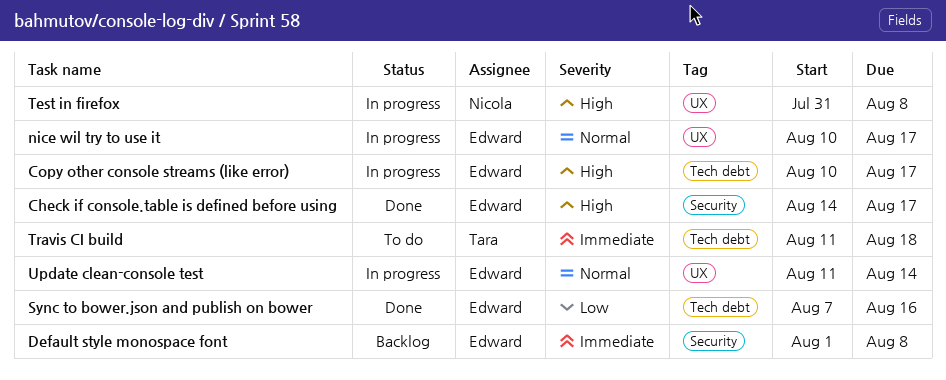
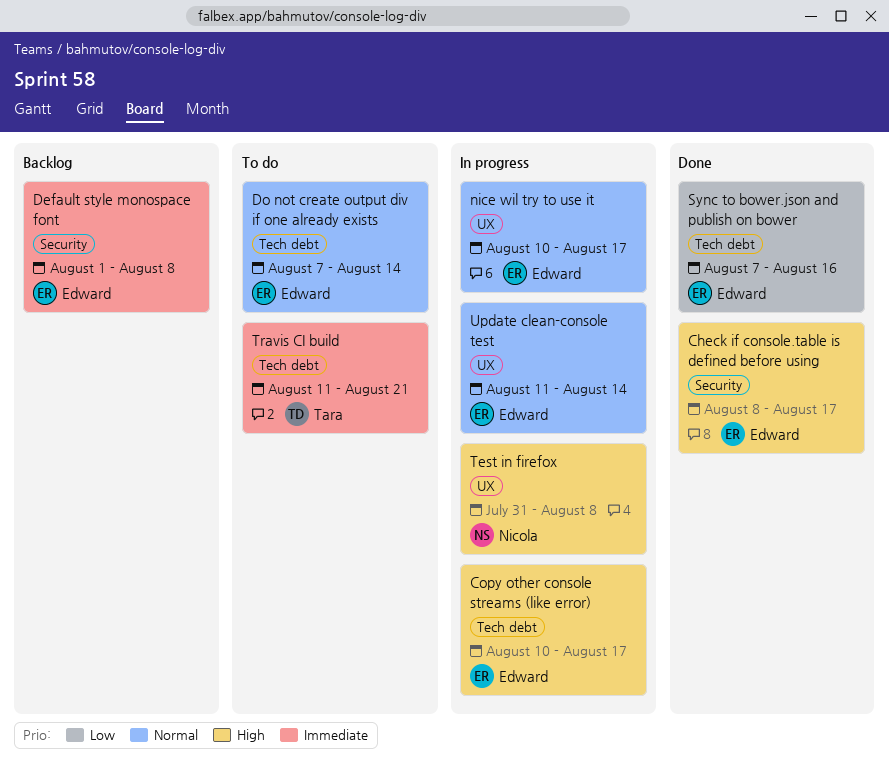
Check if console.table is defined before using, start: Aug 14 -> Aug 8
Do not create output div if one already exists: none -> present
Travis CI build, due: Aug 18 -> Aug 21

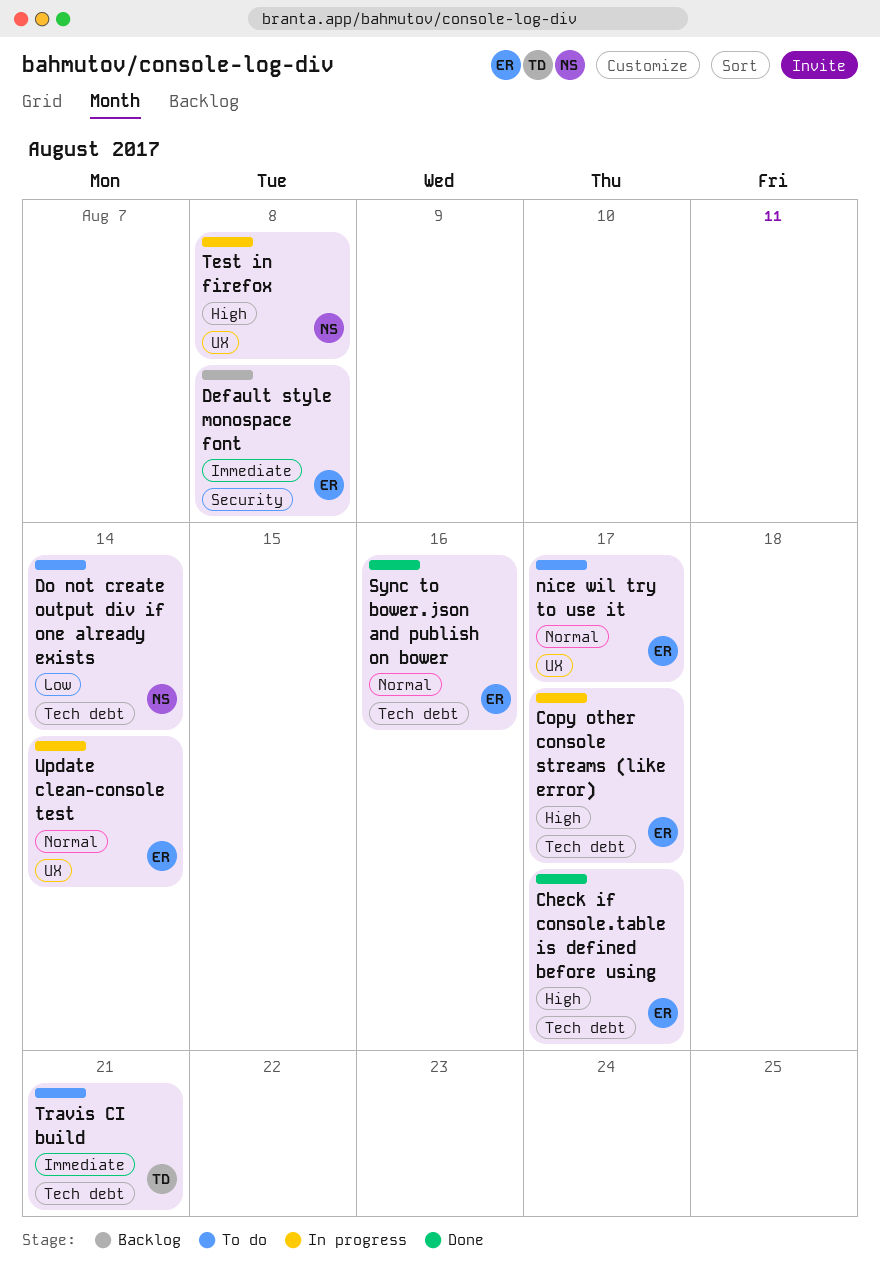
Check if console.table is defined before using, label: Security -> Tech debt
Do not create output div if one already exists, owner: Edward -> Nicola
Do not create output div if one already exists, priority: Normal -> Low
nice wil try to use it, status: In progress -> To do
Sync to bower.json and publish on bower, priority: Low -> Normal

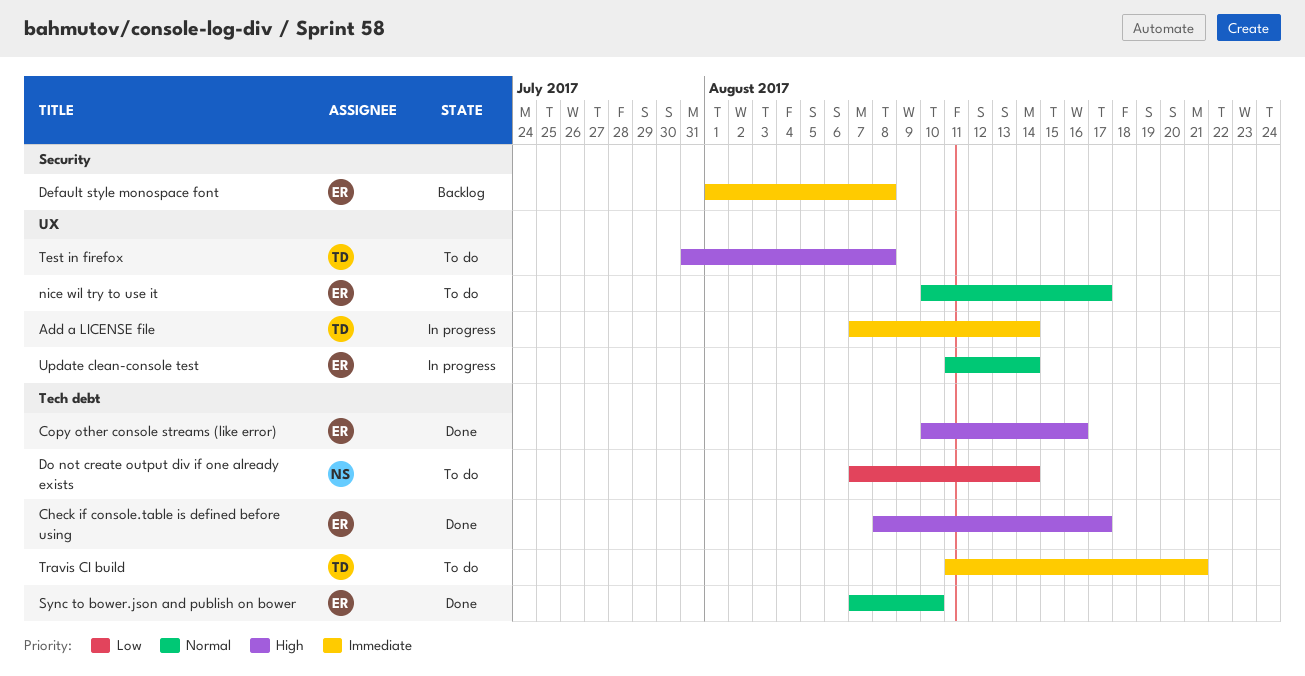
Add a LICENSE file: none -> present
Copy other console streams (like error), status: In progress -> Done
Copy other console streams (like error), due: Aug 17 -> Aug 16
Sync to bower.json and publish on bower, due: Aug 16 -> Aug 10
Test in firefox, status: In progress -> To do
Test in firefox, owner: NS -> TD

